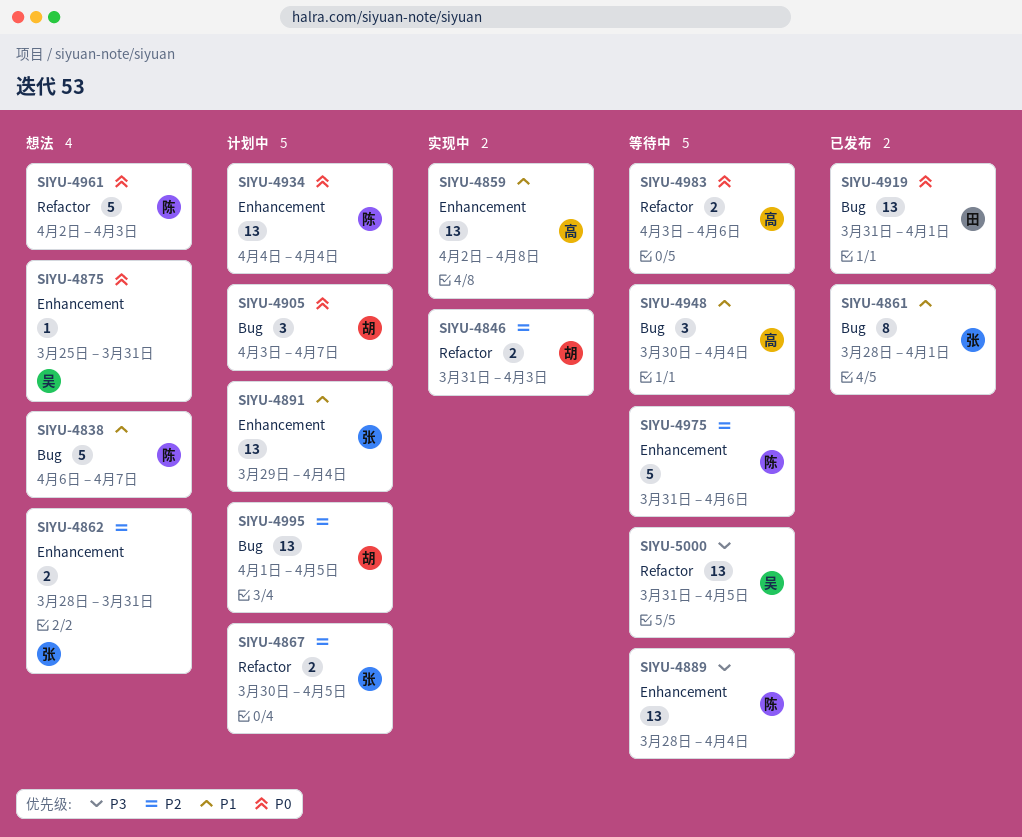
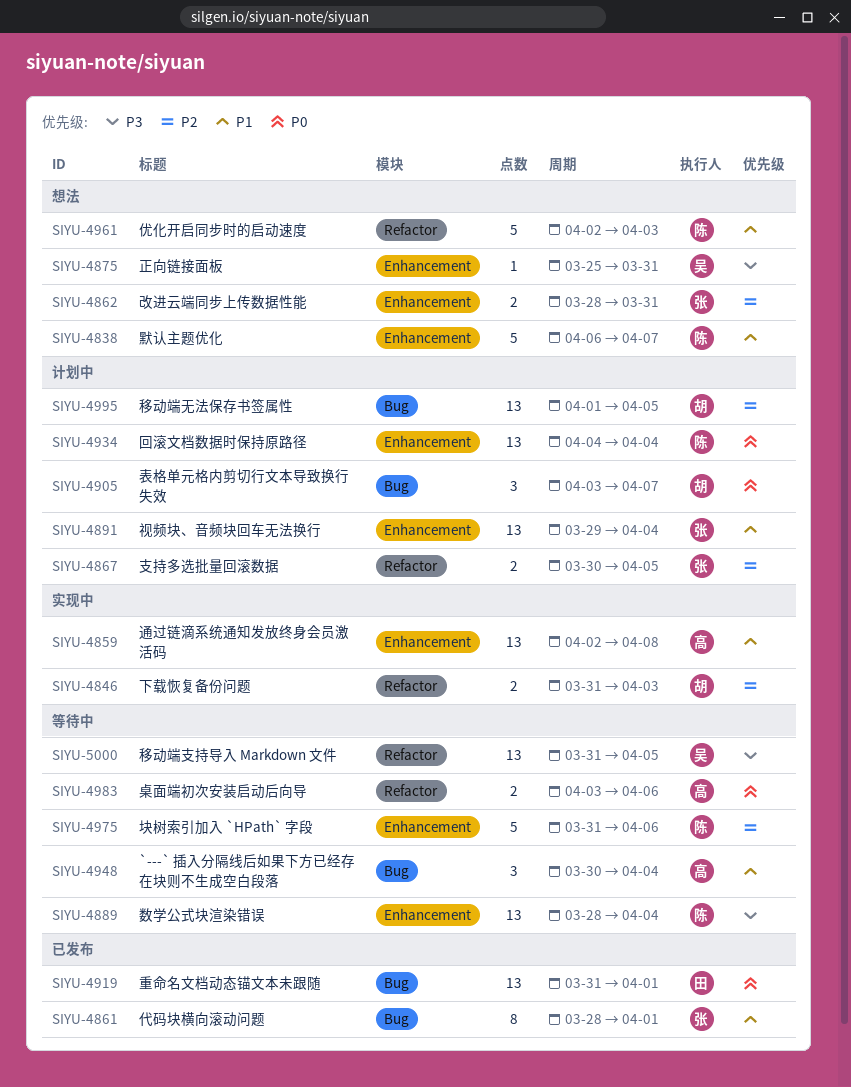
SIYU-4838, label: Bug -> Enhancement
SIYU-4875, priority: P0 -> P3
SIYU-4961, priority: P0 -> P1

